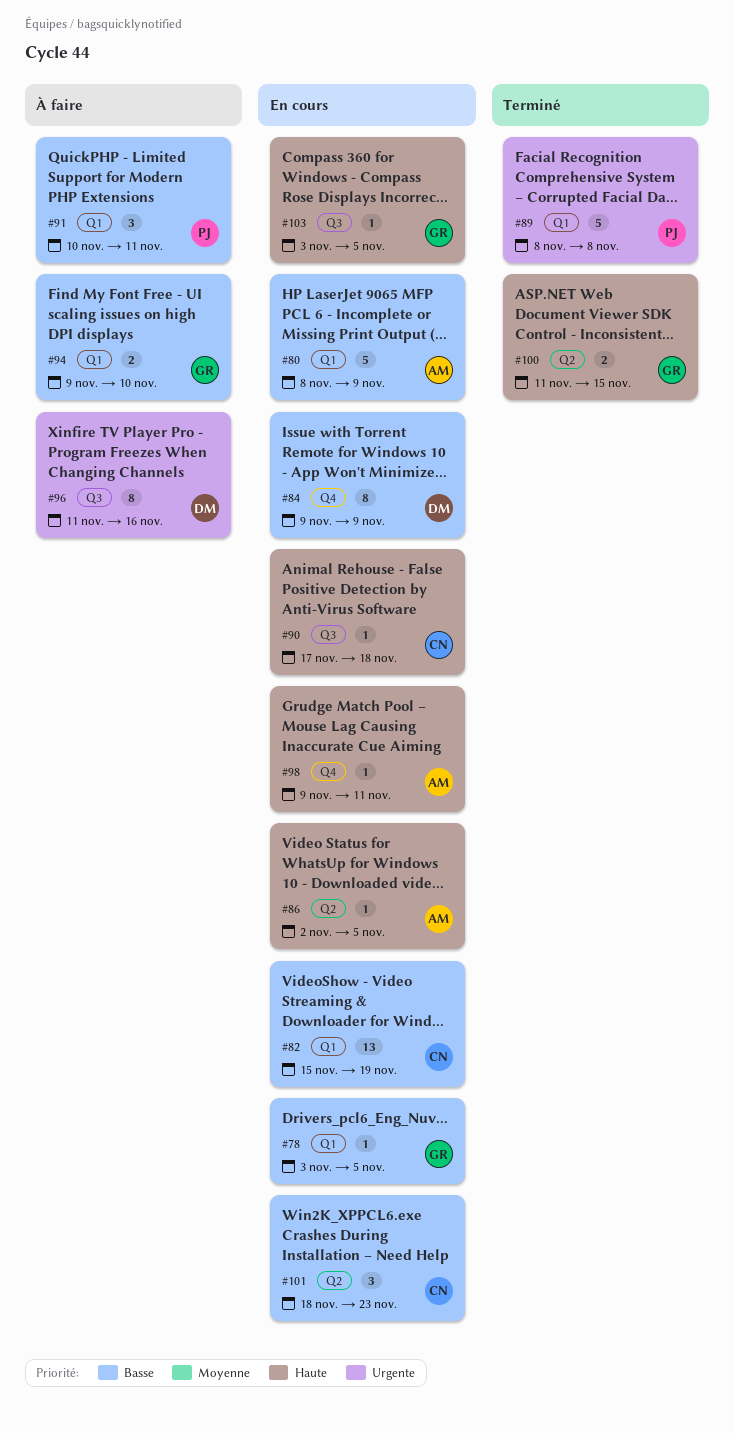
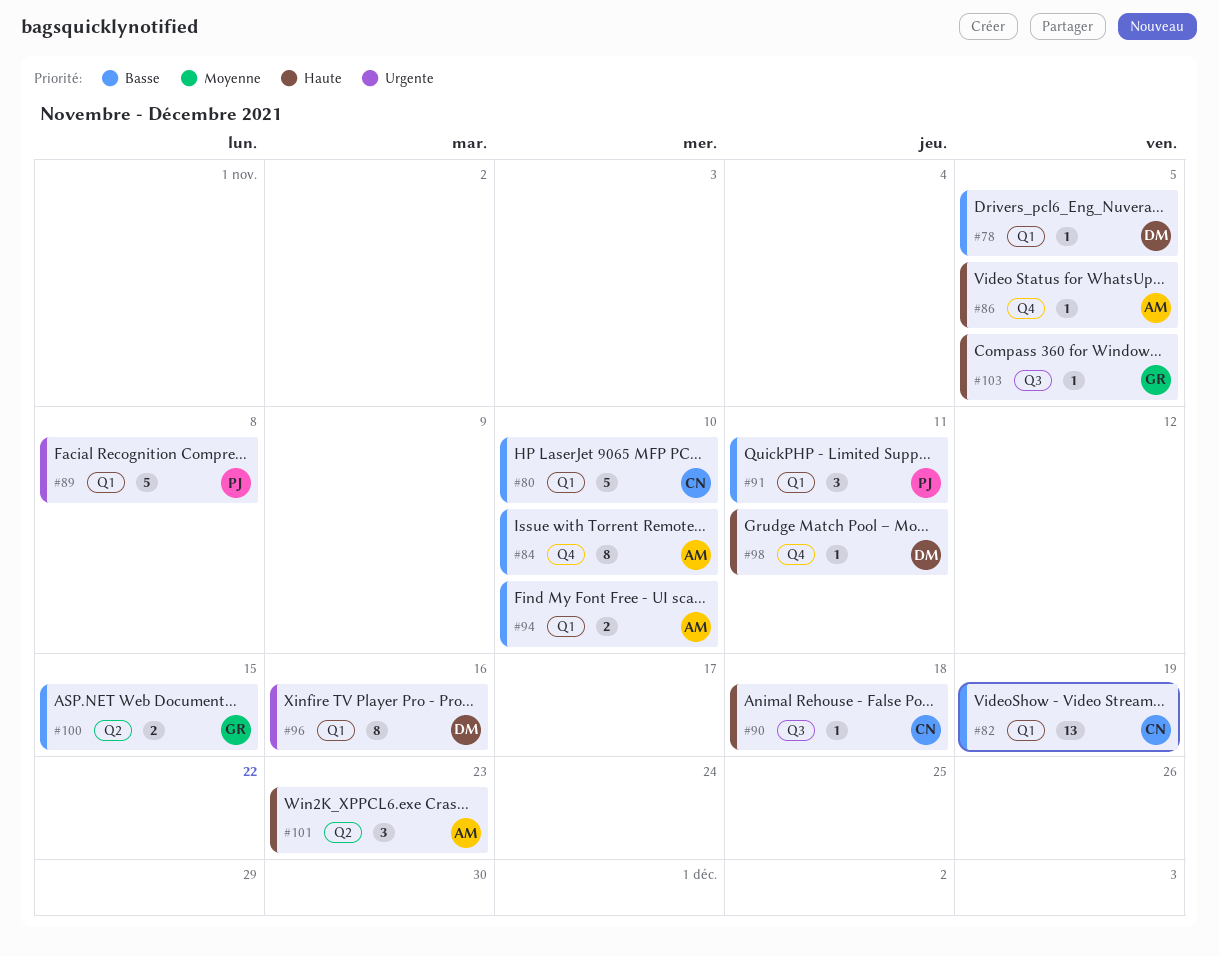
#78, owner: GR -> DM
#80, owner: AM -> CN
#80, due: Nov 9 -> Nov 10
#84, owner: DM -> AM
#84, due: Nov 9 -> Nov 10
#86, label: Q2 -> Q4
#94, owner: GR -> AM
#96, label: Q3 -> Q1
#98, owner: AM -> DM
#100, priority: Haute -> Basse
#101, owner: CN -> AM
#101, priority: Basse -> Haute

